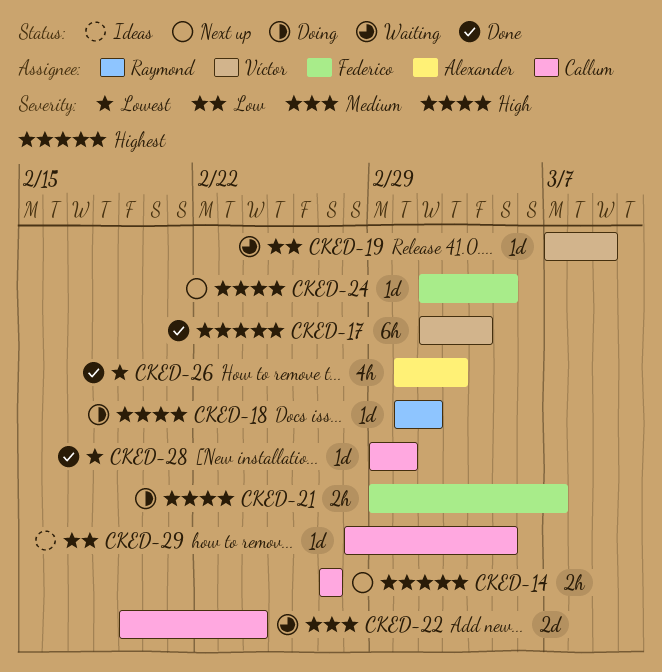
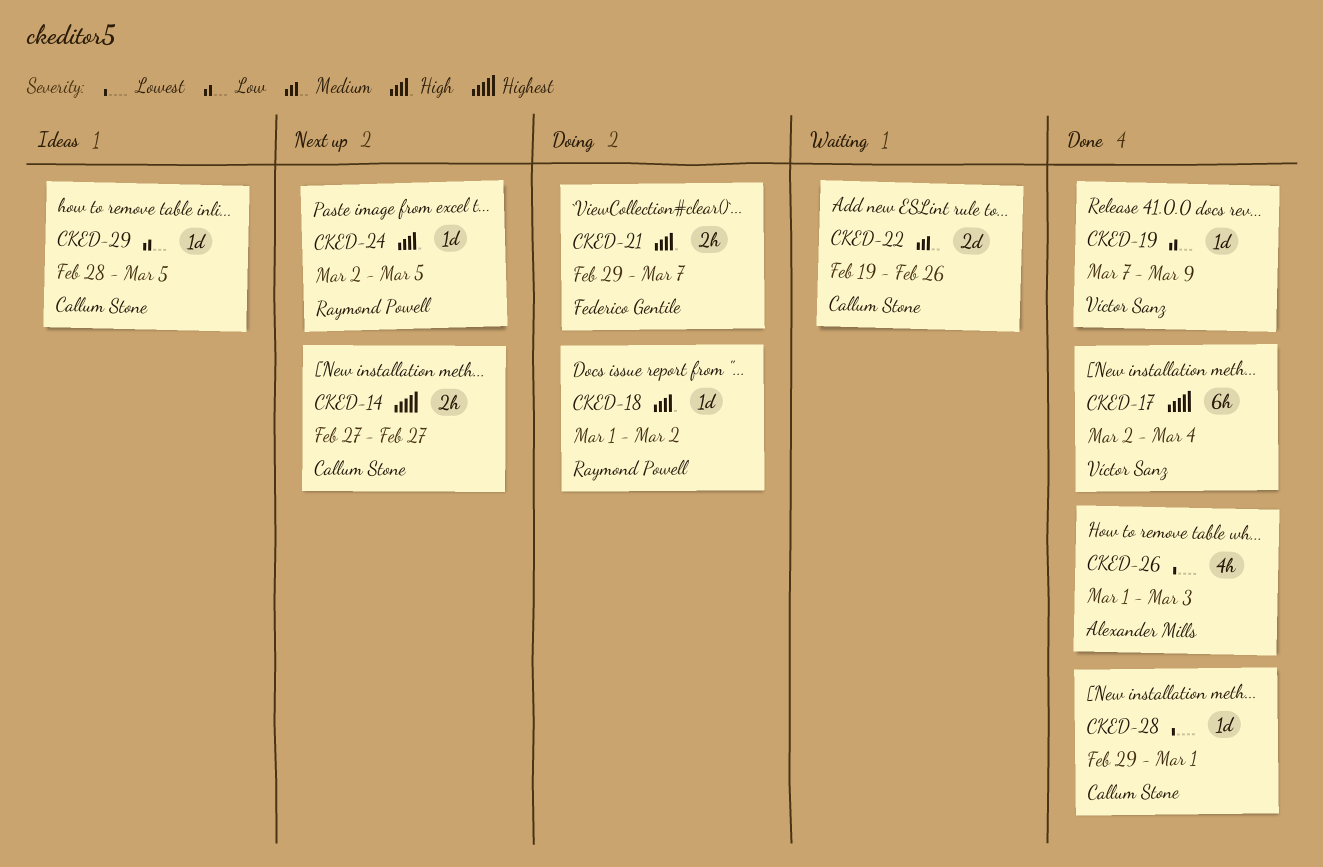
CKED-19, status: Waiting -> Done
CKED-22, due: Feb 24 -> Feb 26
CKED-24, owner: Federico Gentile -> Raymond Powell

